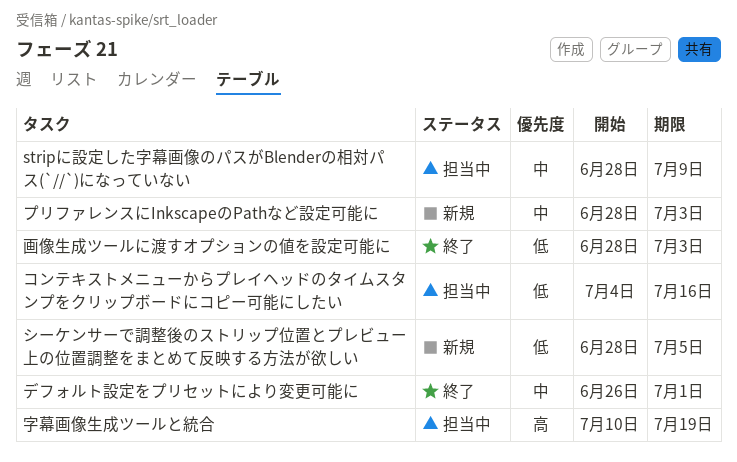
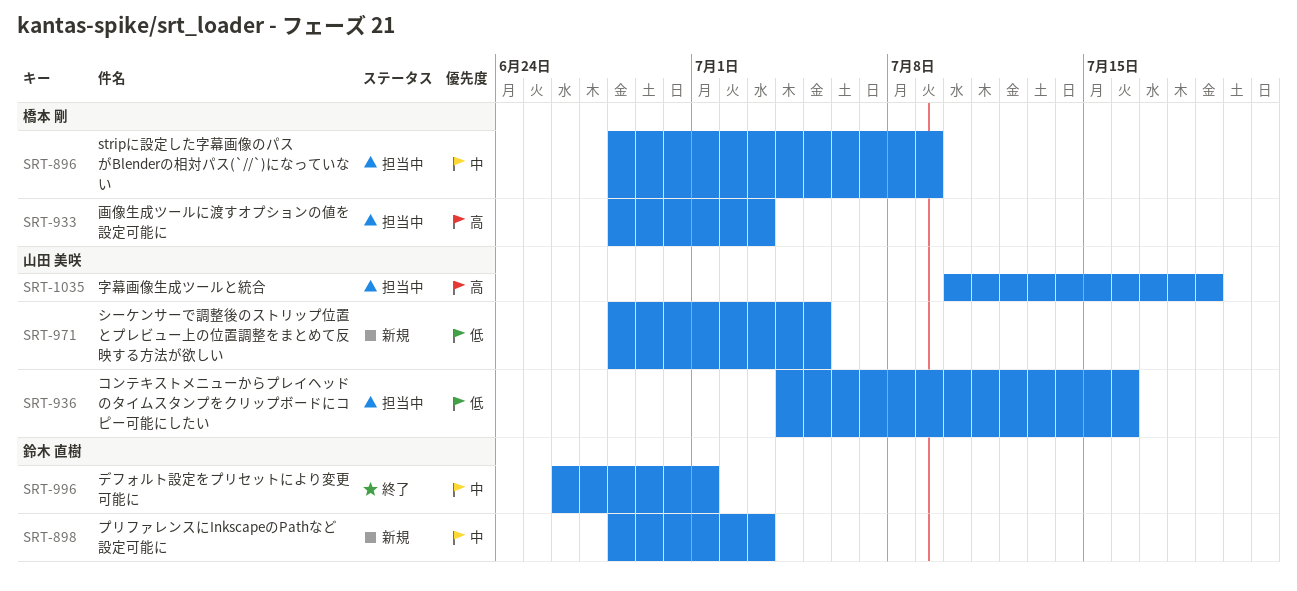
画像生成ツールに渡すオプションの値を設定可能に, status: 終了 -> 担当中
画像生成ツールに渡すオプションの値を設定可能に, priority: 低 -> 高

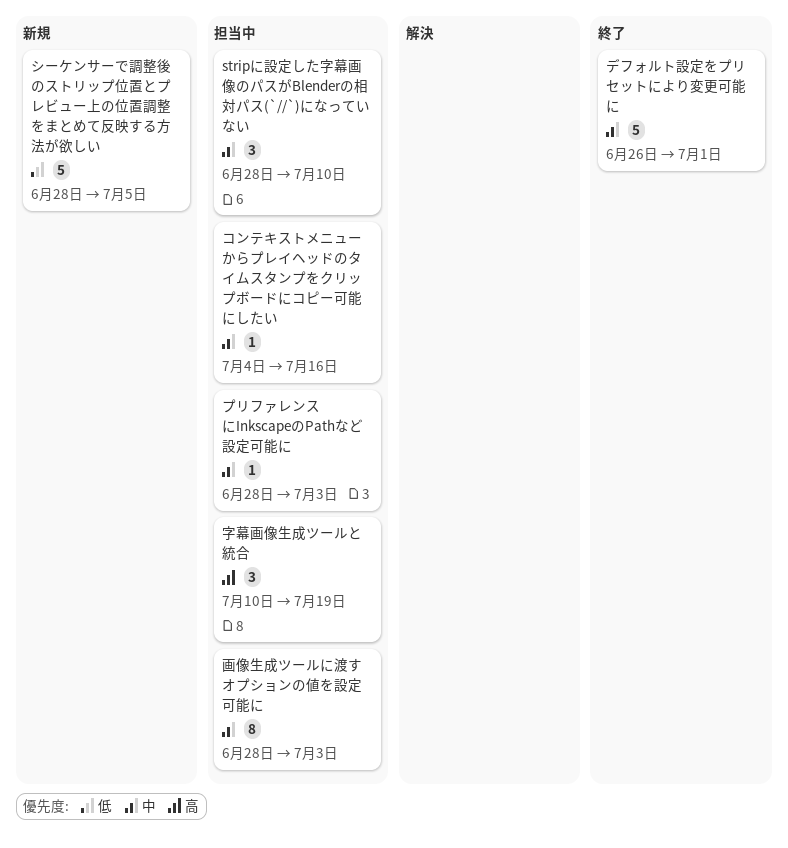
stripに設定した字幕画像のパスがBlenderの相対パス(`//`)になっていない, due: Jul 9 -> Jul 10
コンテキストメニューからプレイヘッドのタイムスタンプをクリップボードにコピー可能にしたい, priority: 低 -> 中
プリファレンスにInkscapeのPathなど設定可能に, status: 新規 -> 担当中
画像生成ツールに渡すオプションの値を設定可能に, priority: 高 -> 中

